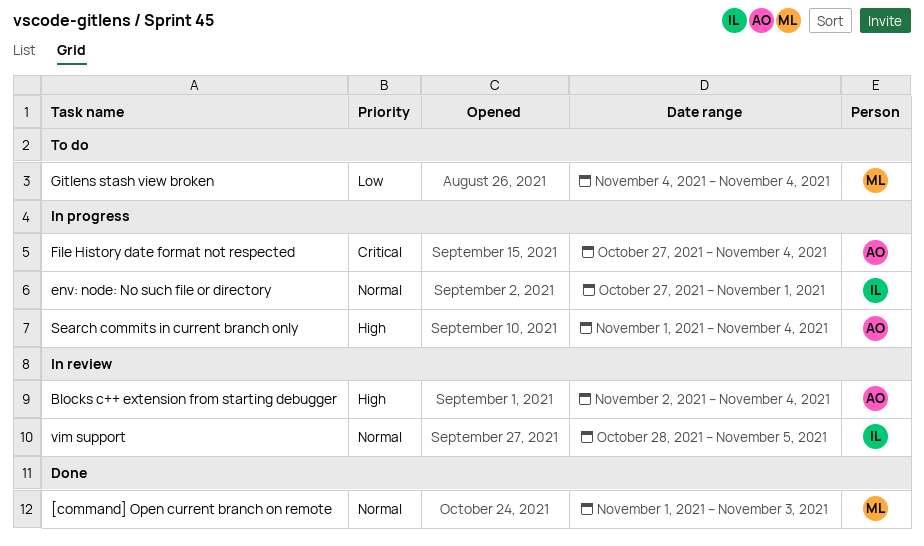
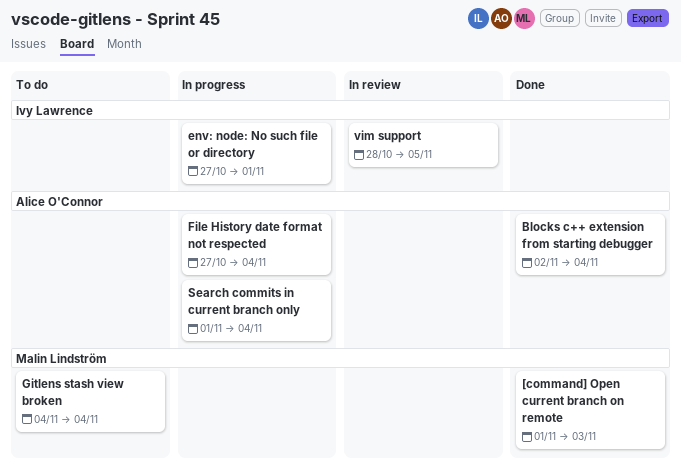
Blocks c++ extension from starting debugger, status: In review -> Done

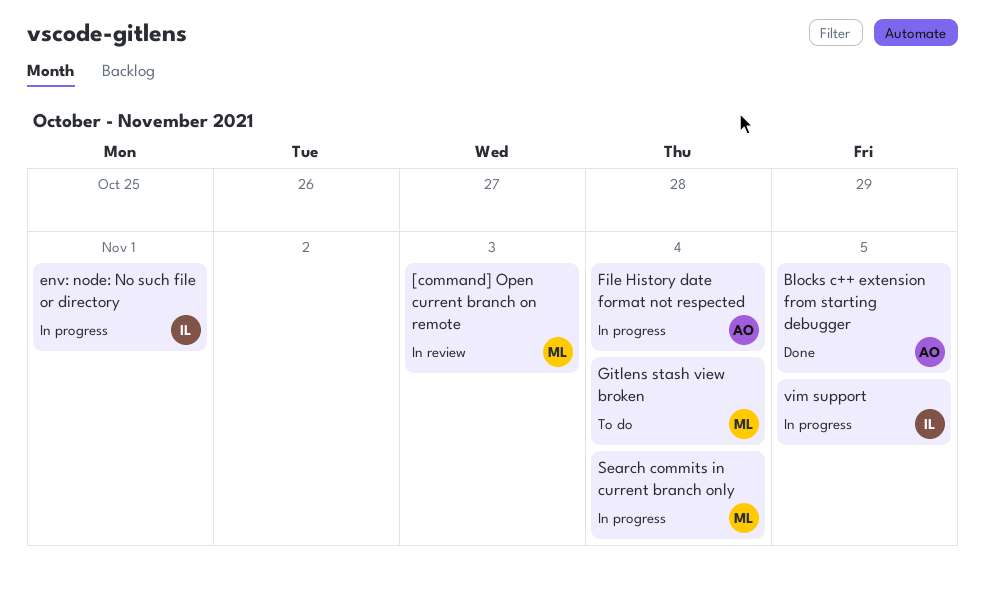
[command] Open current branch on remote, status: Done -> In review
Blocks c++ extension from starting debugger, due: Nov 4 -> Nov 5
Search commits in current branch only, owner: Alice O'Connor -> Malin Lindström
vim support, status: In review -> In progress

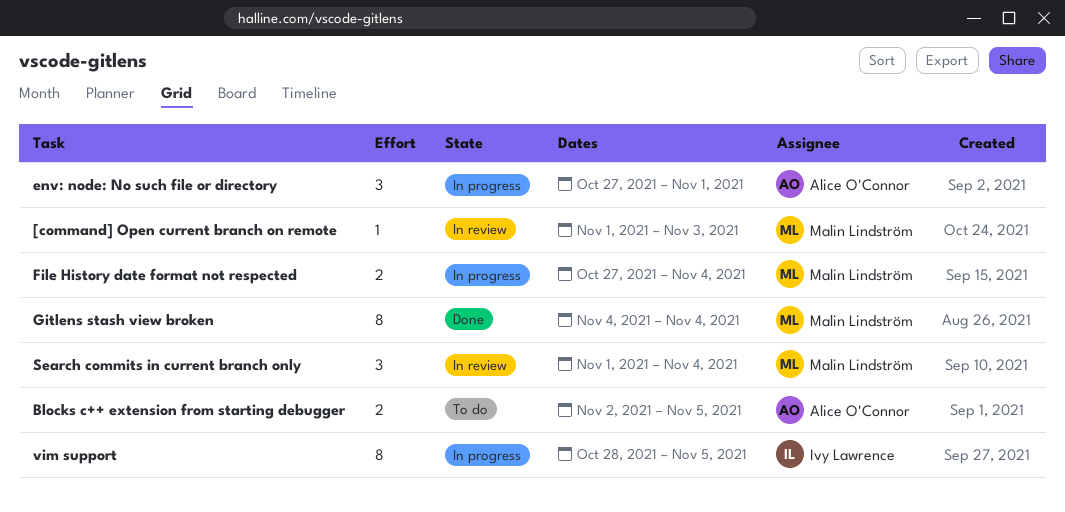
Blocks c++ extension from starting debugger, status: Done -> To do
env: node: No such file or directory, owner: Ivy Lawrence -> Alice O'Connor
File History date format not respected, owner: Alice O'Connor -> Malin Lindström
Gitlens stash view broken, status: To do -> Done
Search commits in current branch only, status: In progress -> In review

